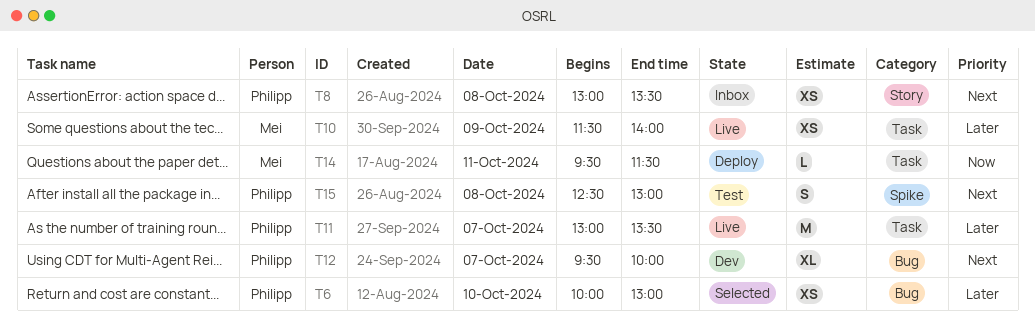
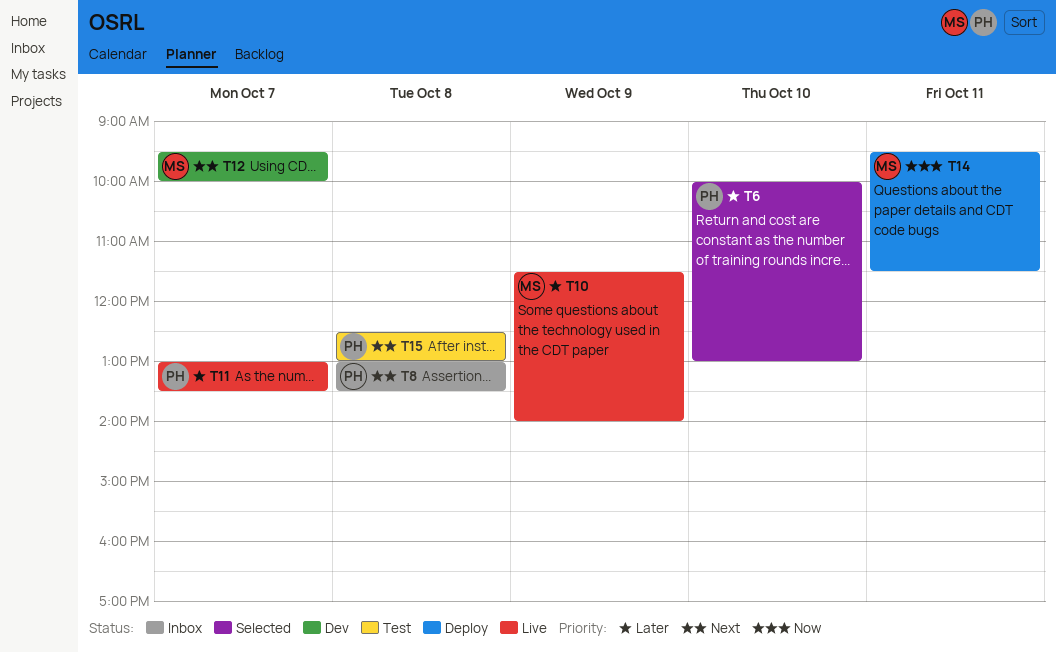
T12, owner: Philipp -> Mei

